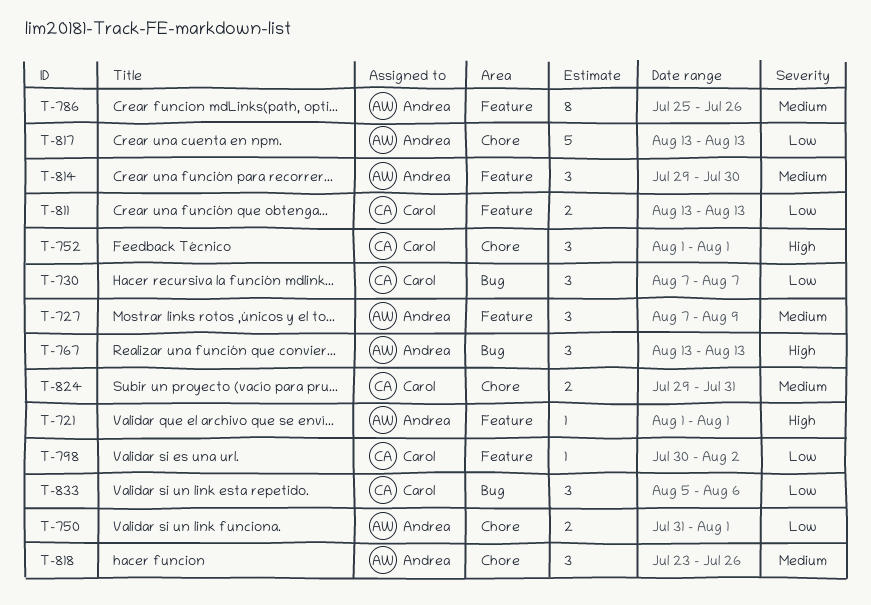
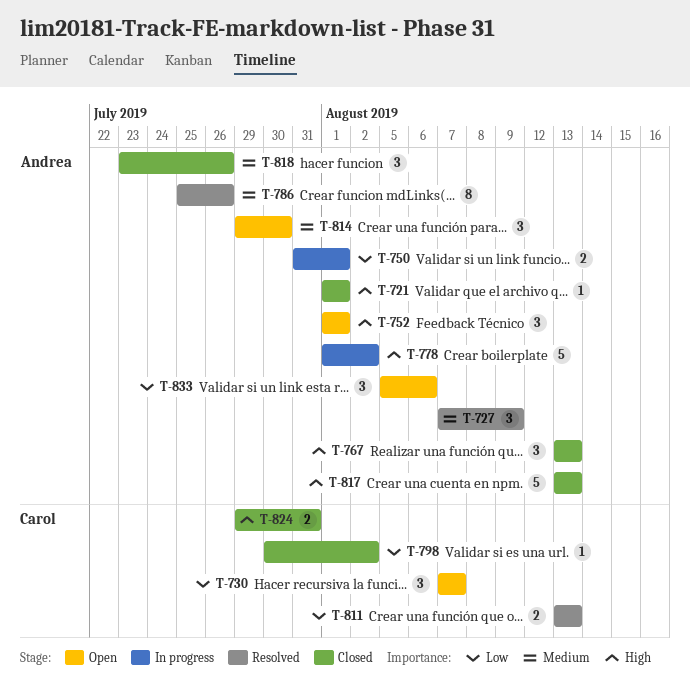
T-752, owner: Carol -> Andrea
T-778: none -> present
T-817, priority: Low -> High
T-824, priority: Medium -> High
T-833, owner: Carol -> Andrea

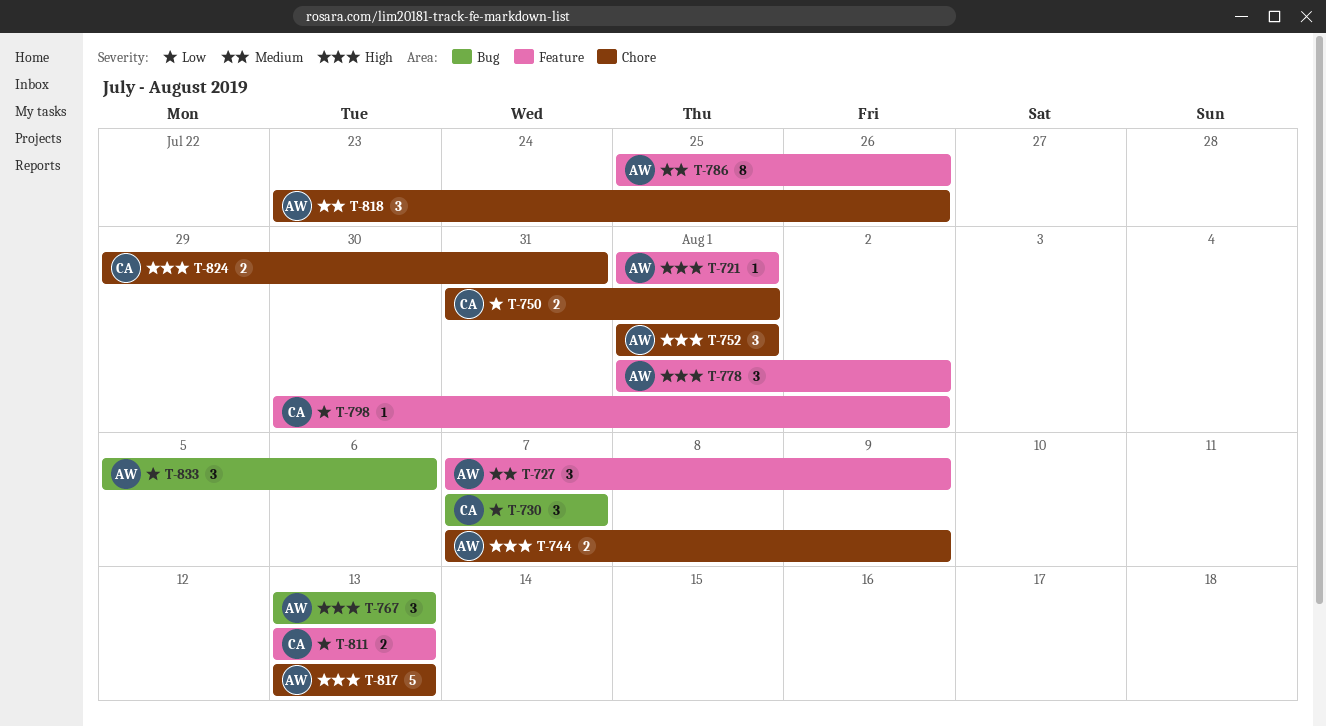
T-744: none -> present
T-750, owner: Andrea -> Carol
T-778, estimate: 5 -> 3
T-814: present -> none

